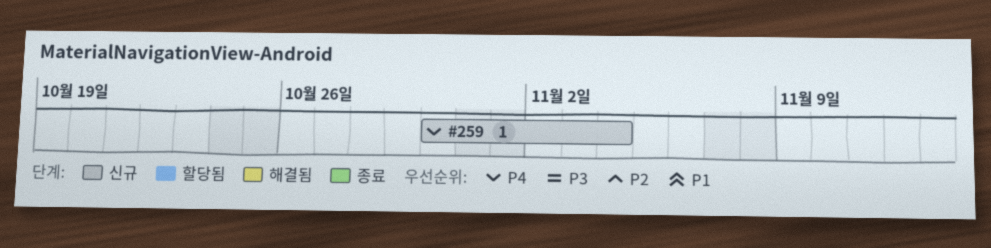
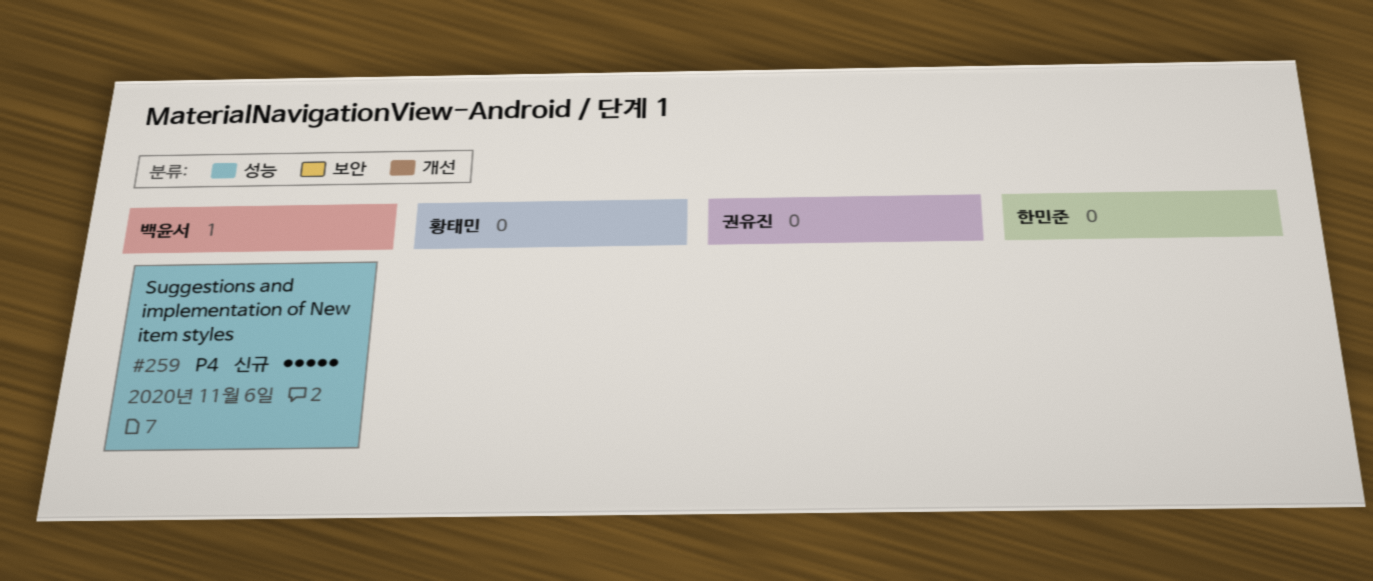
#259, estimate: 1 -> 5
#259, due: Nov 4 -> Nov 6

